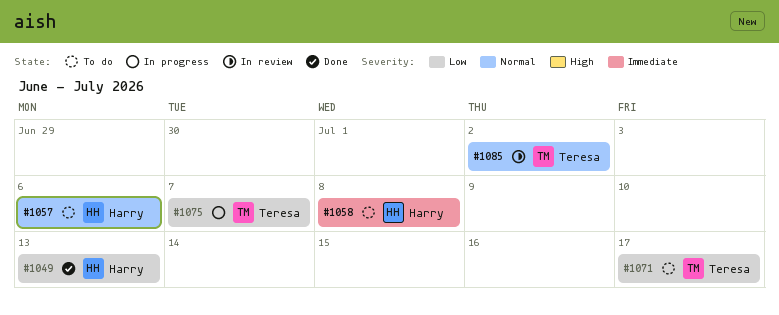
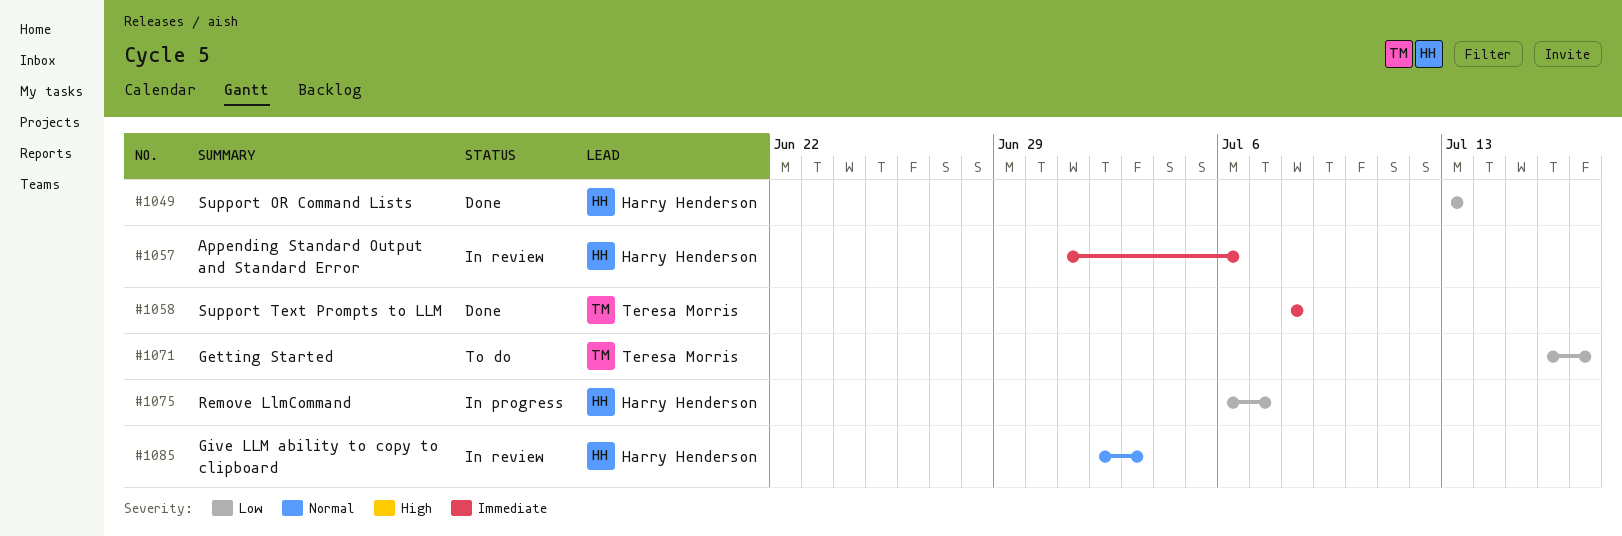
#1057, status: To do -> In review
#1057, priority: Normal -> Immediate
#1058, status: To do -> Done
#1058, owner: Harry Henderson -> Teresa Morris
#1075, owner: Teresa Morris -> Harry Henderson
#1085, owner: Teresa Morris -> Harry Henderson
#1085, due: Jul 2 -> Jul 3

